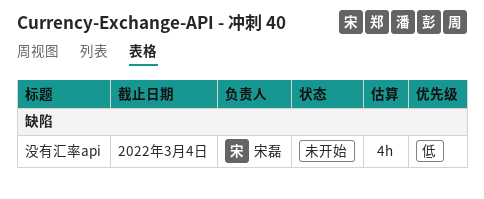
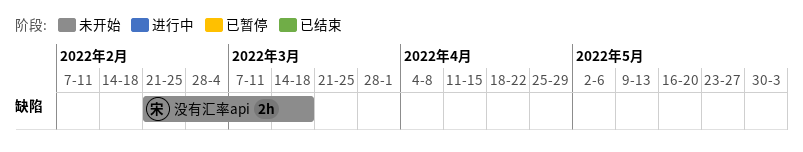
没有汇率api, estimate: 4h -> 2h
没有汇率api, due: Mar 4 -> Mar 18

